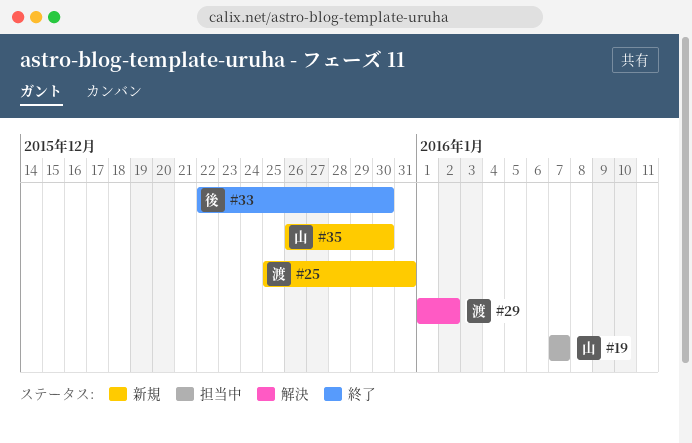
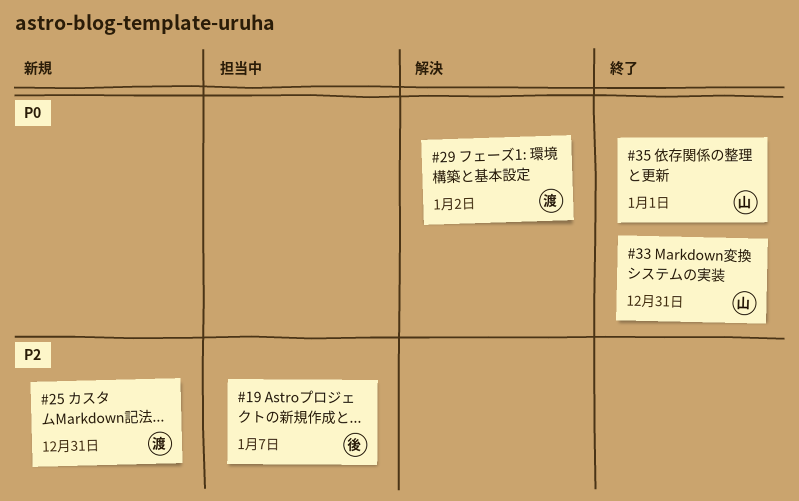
#19, owner: 山 -> 後
#33, owner: 後 -> 山
#33, due: Dec 30 -> Dec 31
#35, status: 新規 -> 終了
#35, due: Dec 30 -> Jan 1

